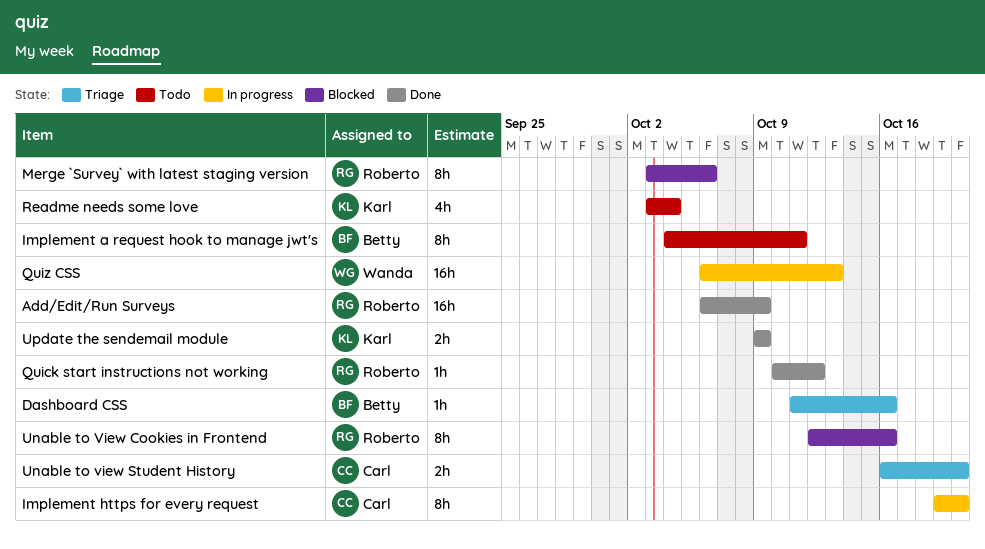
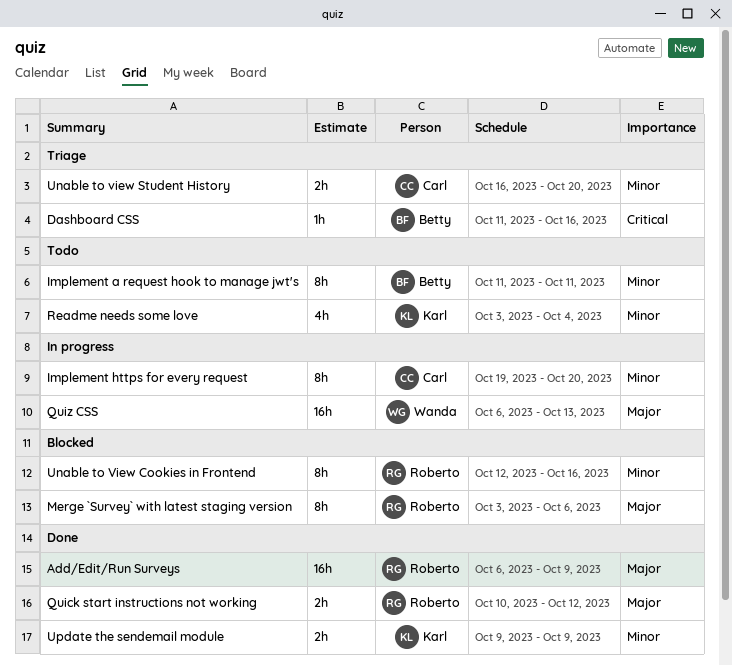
Implement a request hook to manage jwt's, start: Oct 4 -> Oct 11
Quick start instructions not working, estimate: 1h -> 2h

